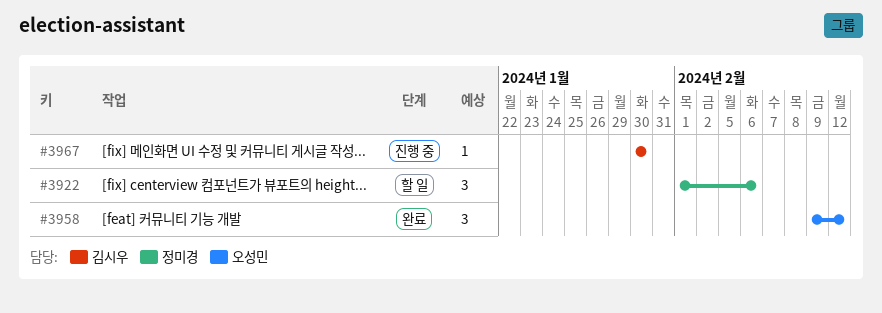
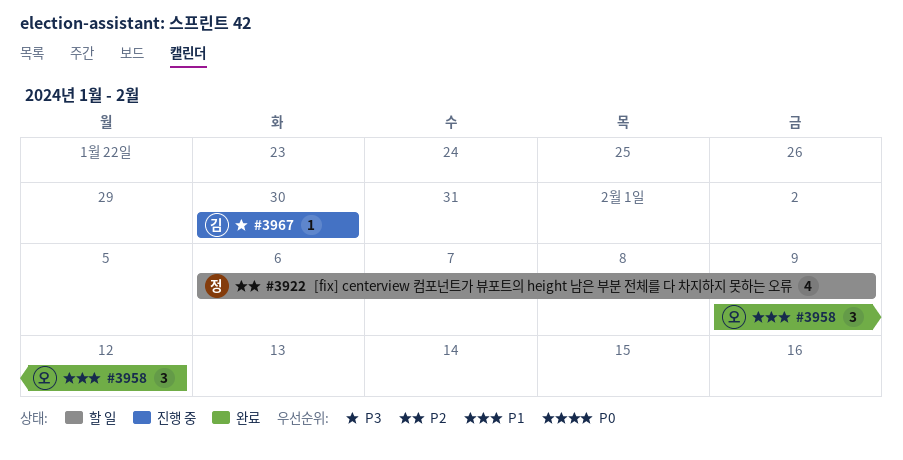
#3922, estimate: 3 -> 4
#3922, start: Feb 1 -> Feb 6
#3922, due: Feb 6 -> Feb 9

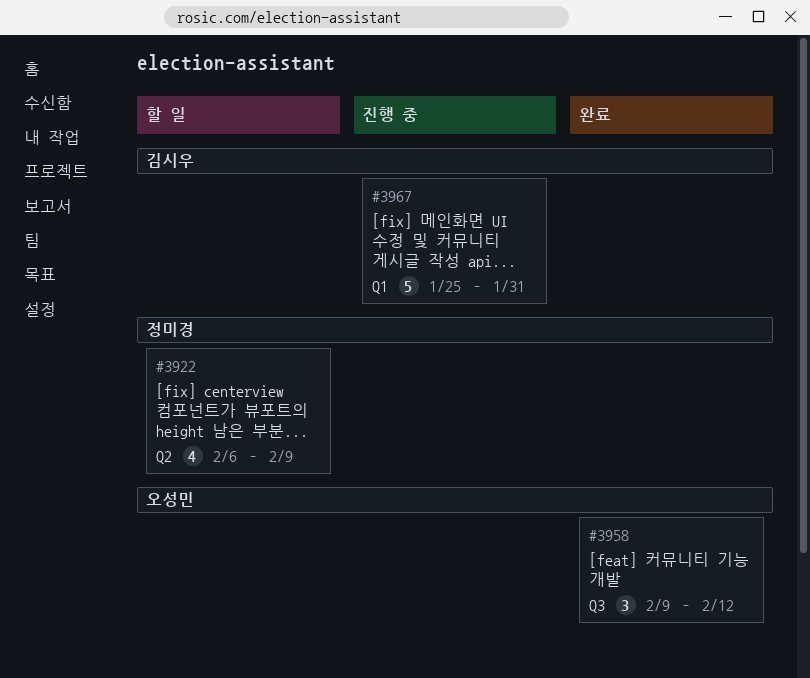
#3967, estimate: 1 -> 5
#3967, start: Jan 30 -> Jan 25
#3967, due: Jan 30 -> Jan 31

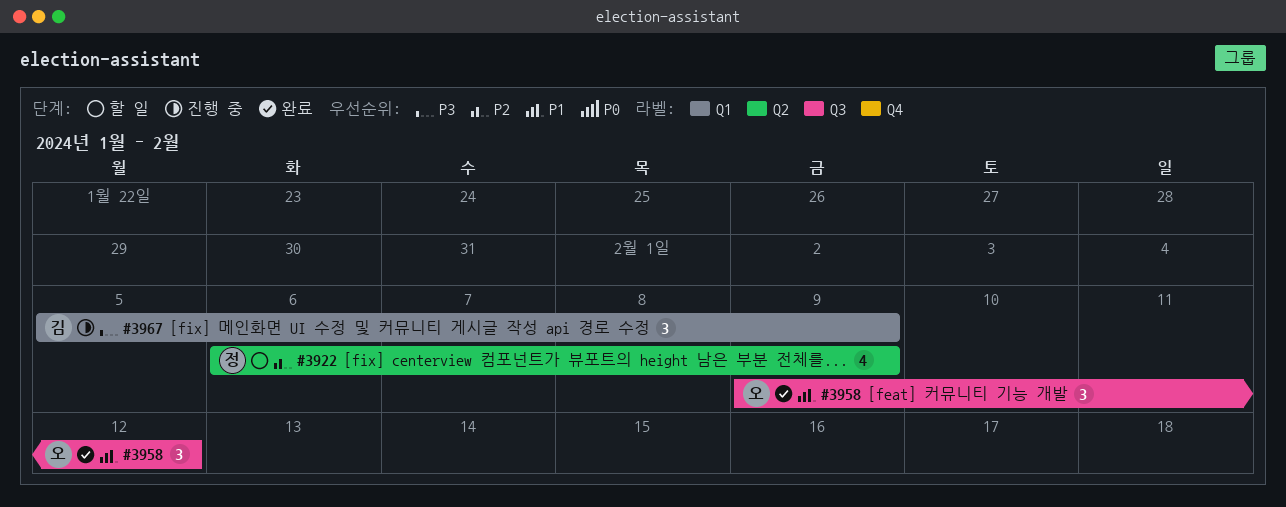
#3967, estimate: 5 -> 3
#3967, start: Jan 25 -> Feb 5
#3967, due: Jan 31 -> Feb 9

